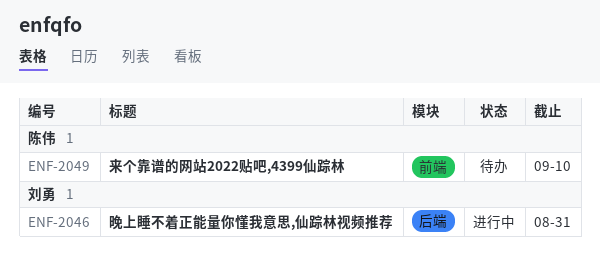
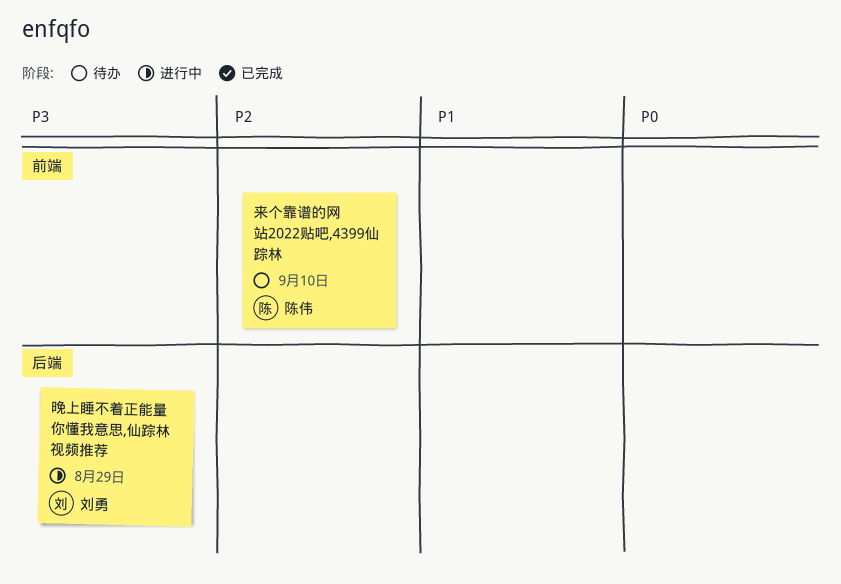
晚上睡不着正能量你懂我意思,仙踪林视频推荐, due: Aug 31 -> Aug 29

